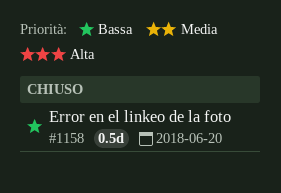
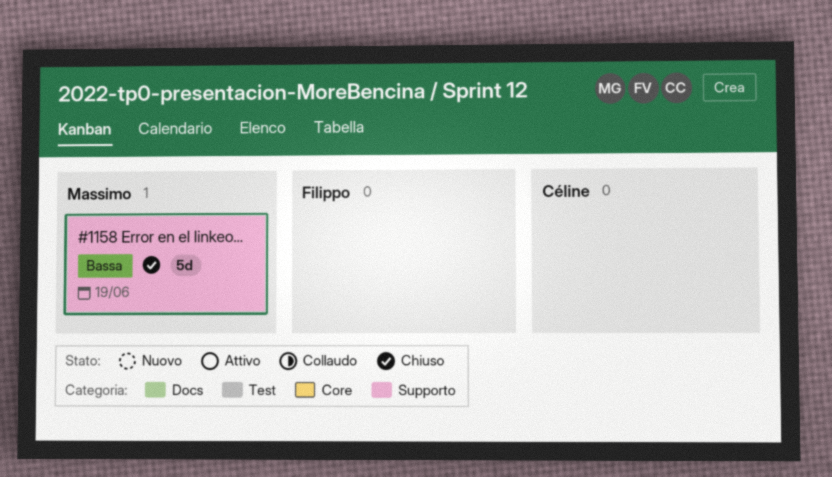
#1158, estimate: 0.5d -> 5d
#1158, due: Jun 20 -> Jun 19

